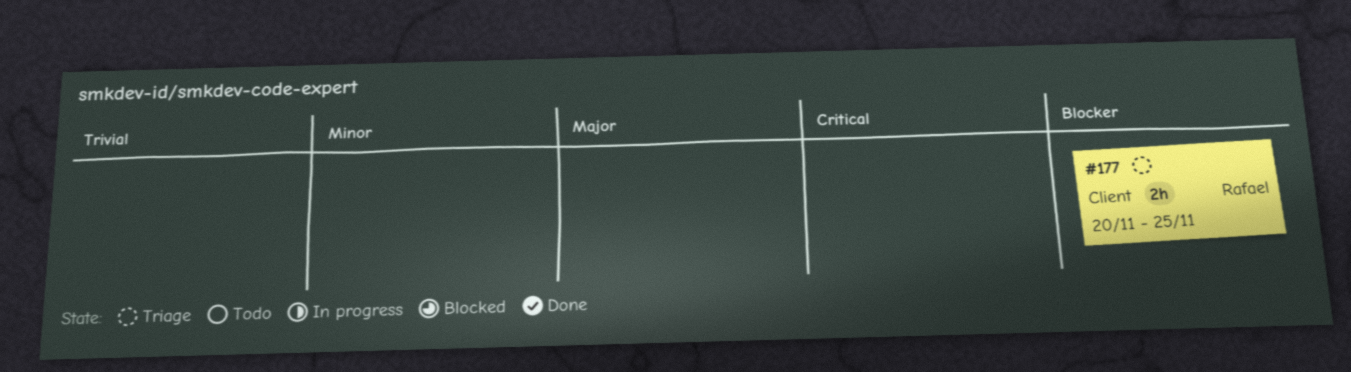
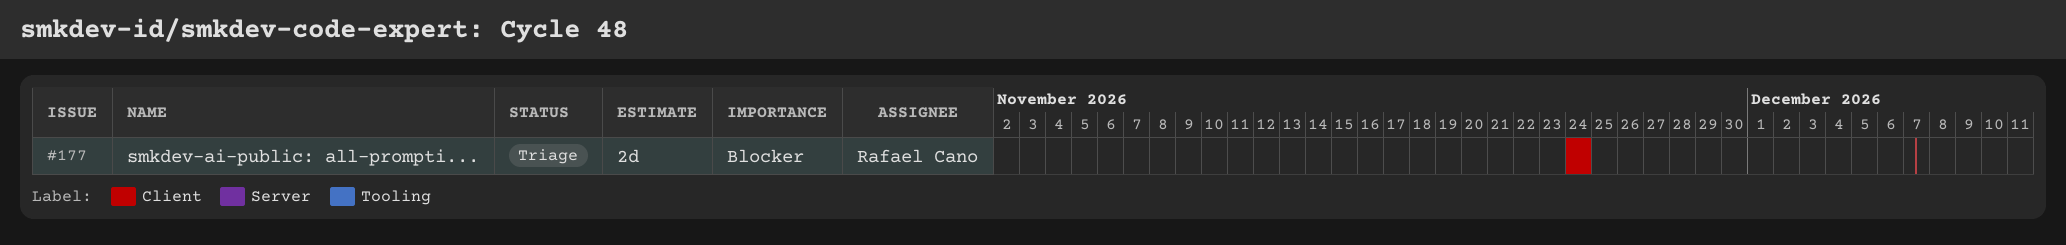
#177, estimate: 2h -> 2d
#177, start: Nov 20 -> Nov 24
#177, due: Nov 25 -> Nov 24

